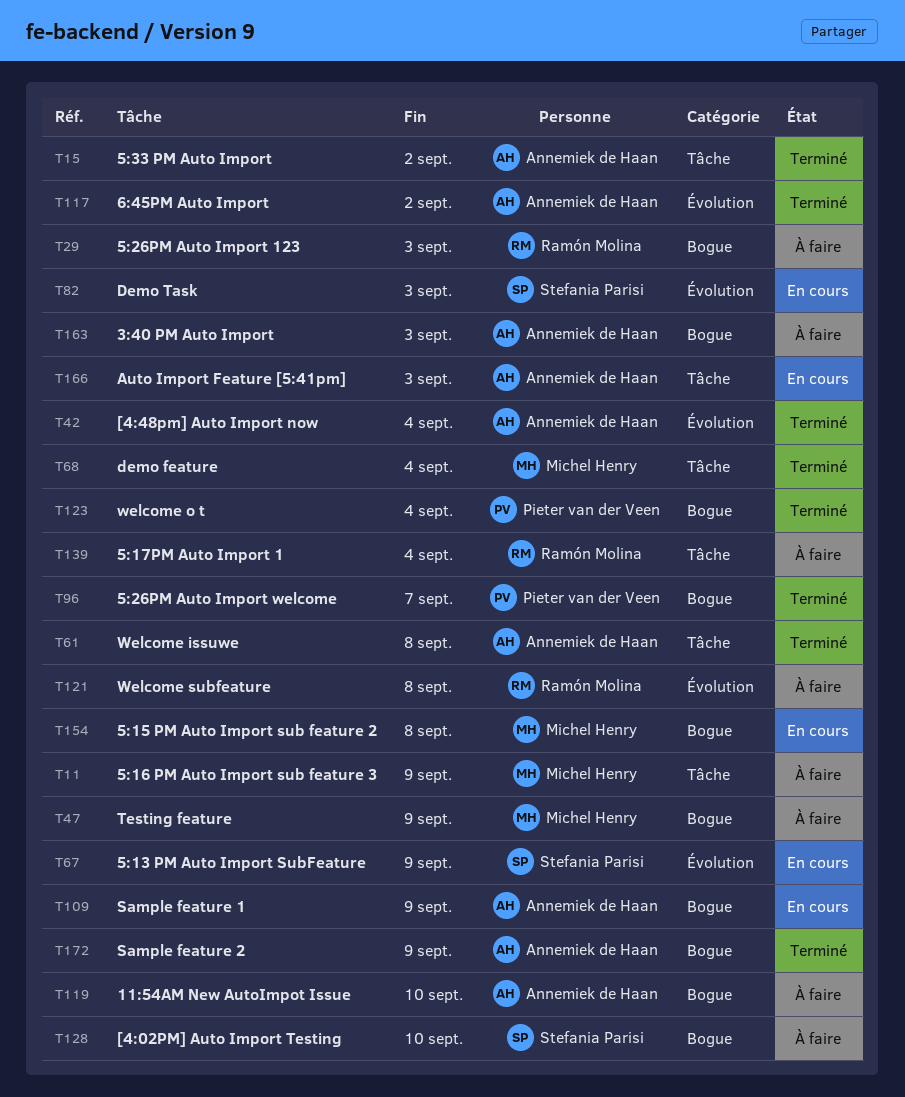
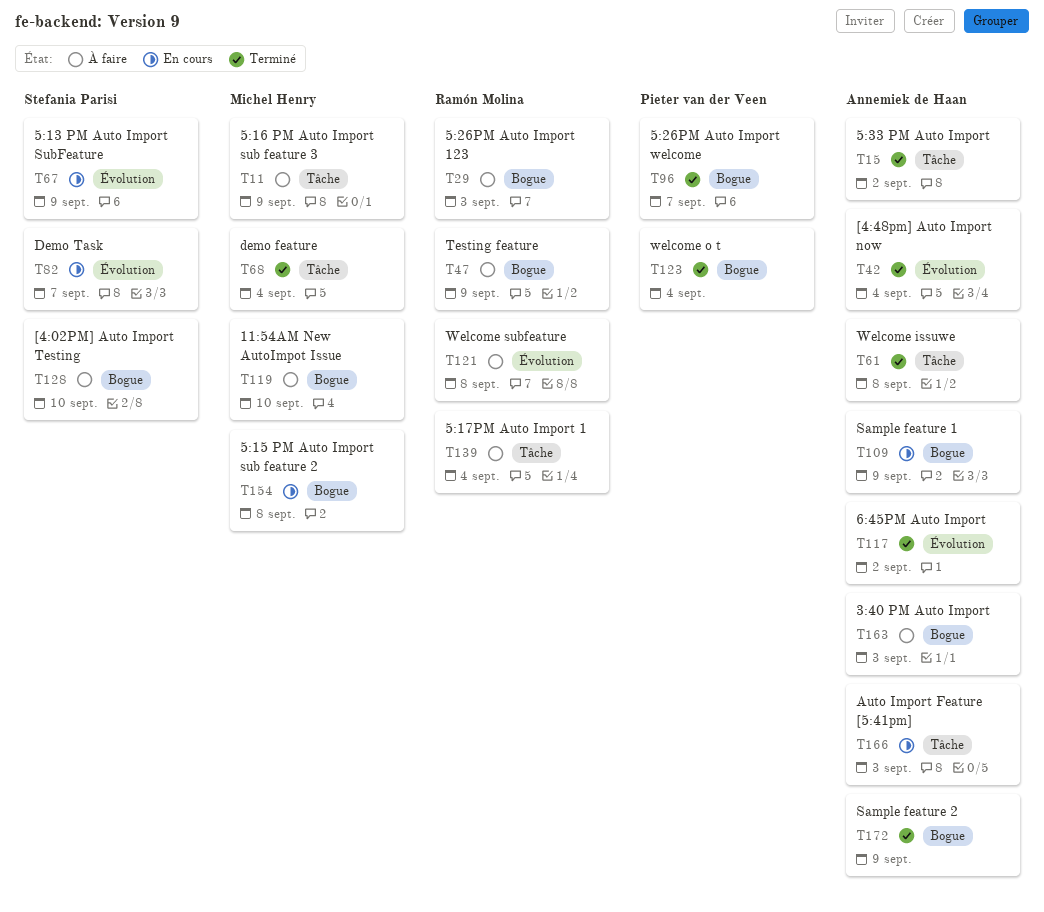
T47, owner: Michel Henry -> Ramón Molina
T82, due: Sep 3 -> Sep 7
T119, owner: Annemiek de Haan -> Michel Henry

